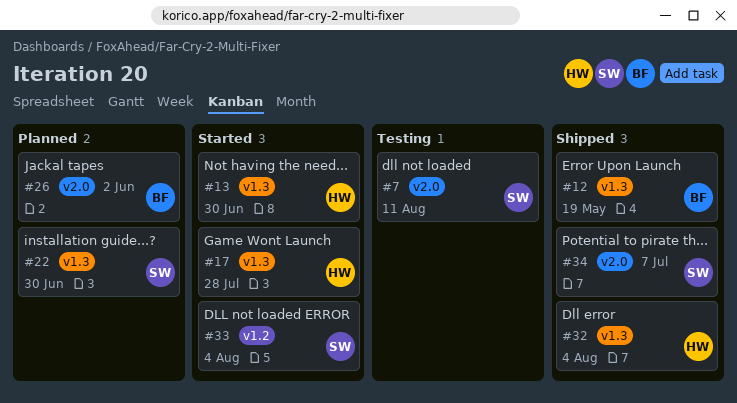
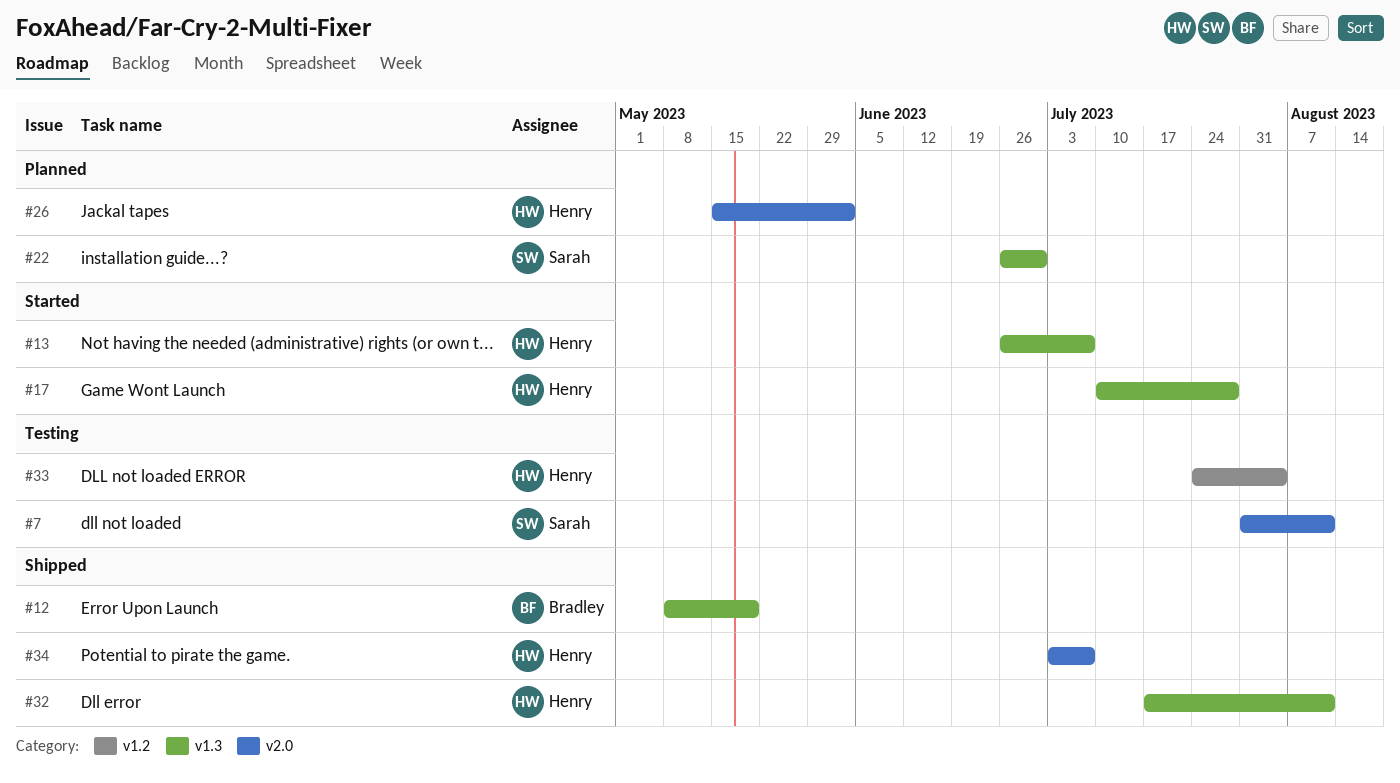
#13, due: Jun 30 -> Jul 7
#26, owner: Bradley -> Henry
#32, due: Aug 4 -> Aug 11
#33, status: Started -> Testing
#33, owner: Sarah -> Henry
#34, owner: Sarah -> Henry

